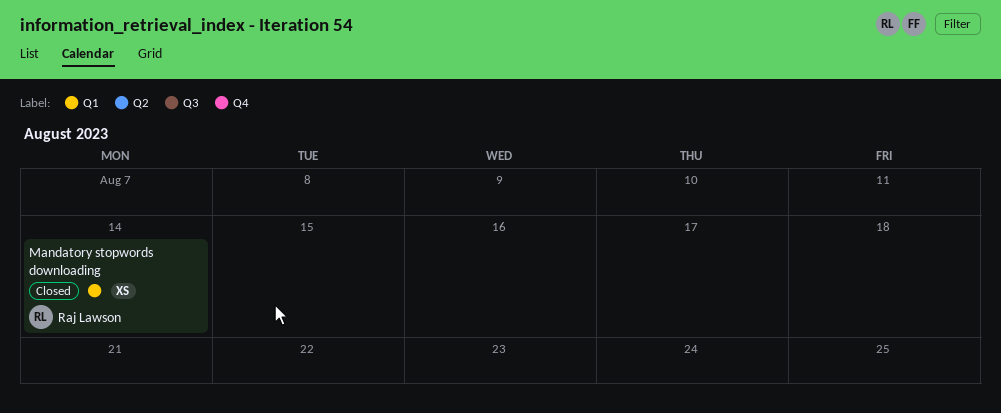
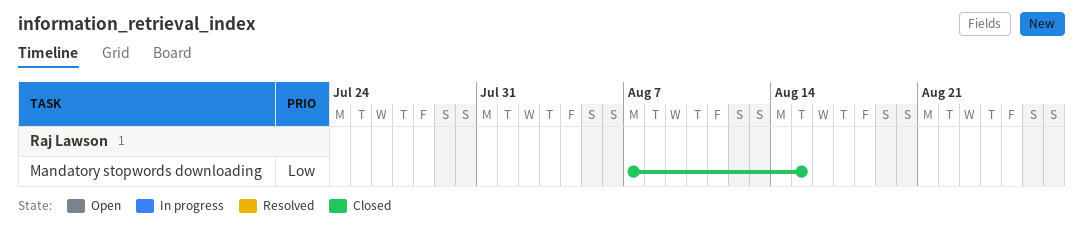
Mandatory stopwords downloading, due: Aug 14 -> Aug 15

